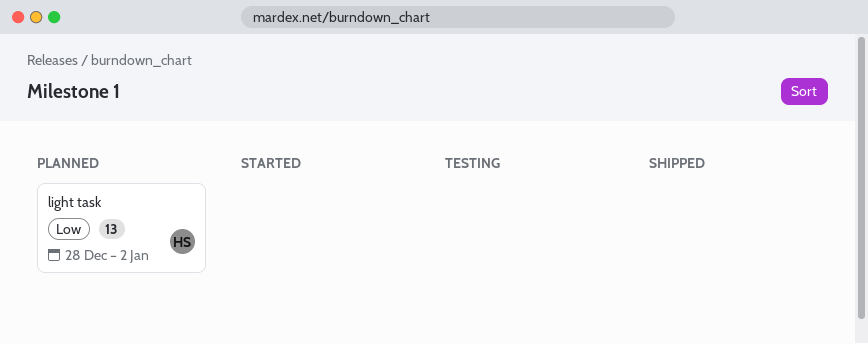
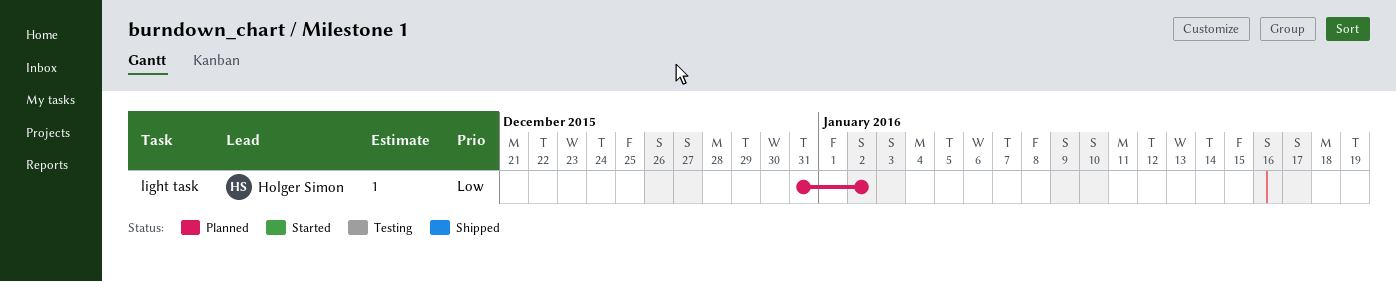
light task, estimate: 13 -> 1
light task, start: Dec 28 -> Dec 31

